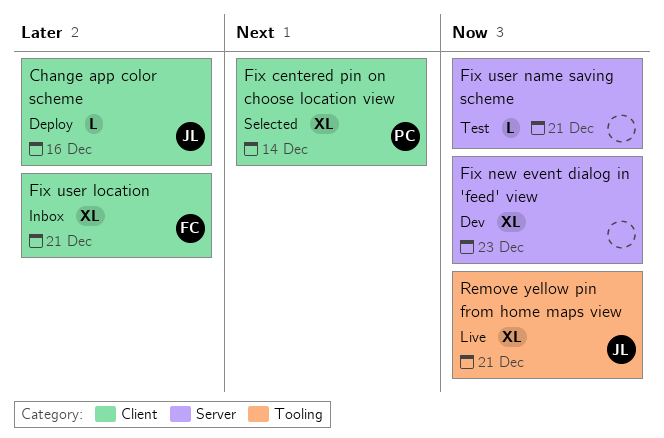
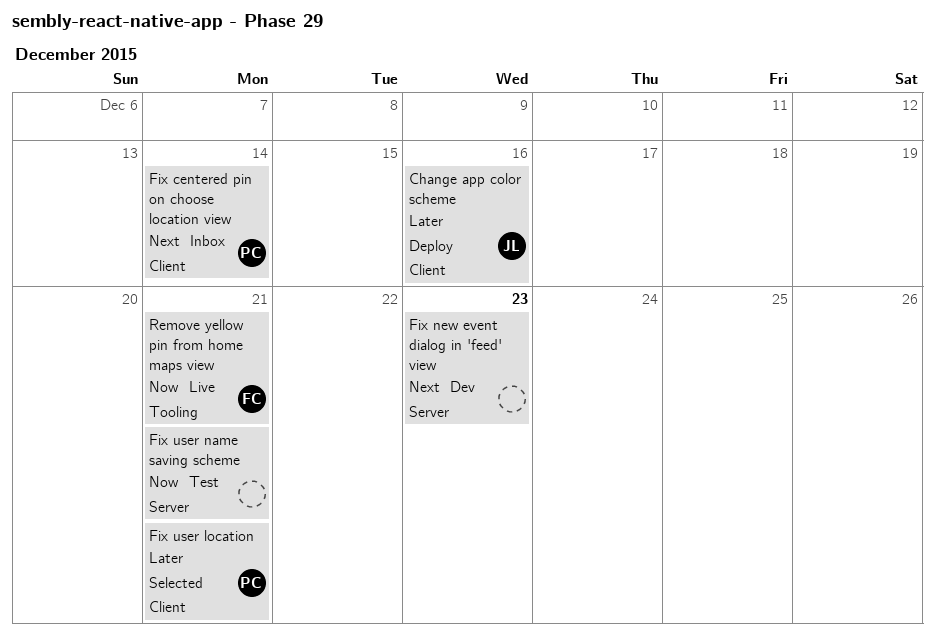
Fix centered pin on choose location view, status: Selected -> Inbox
Fix new event dialog in 'feed' view, priority: Now -> Next
Fix user location, status: Inbox -> Selected
Fix user location, owner: FC -> PC
Remove yellow pin from home maps view, owner: JL -> FC

